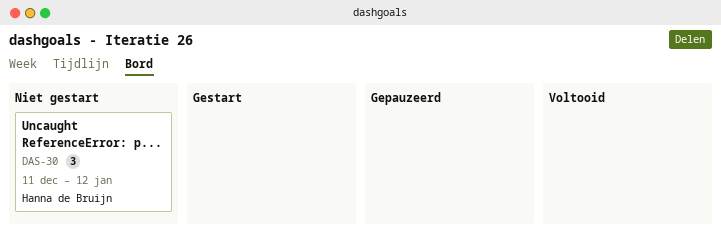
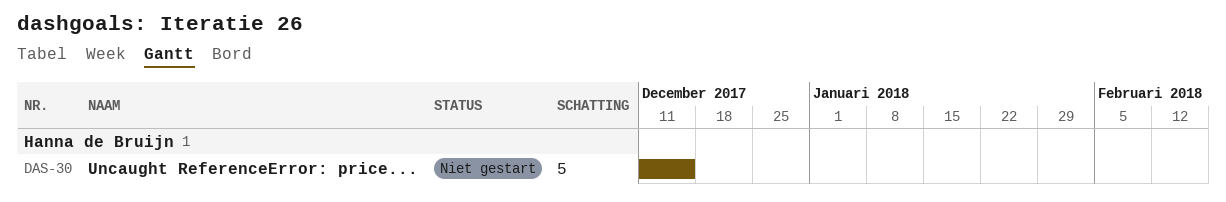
DAS-30, estimate: 3 -> 5
DAS-30, due: Jan 12 -> Dec 15

